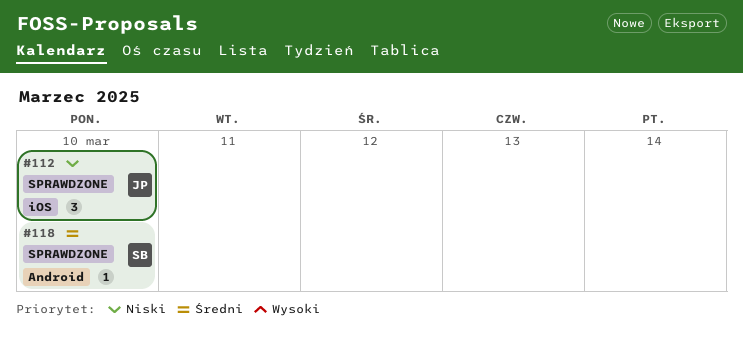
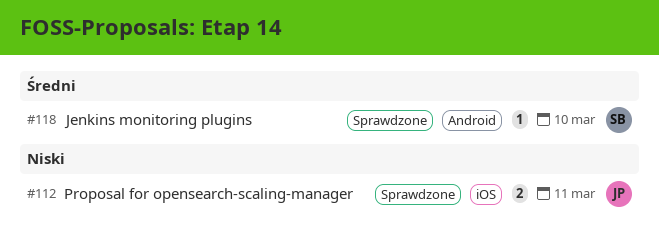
#112, estimate: 3 -> 2
#112, due: Mar 10 -> Mar 11

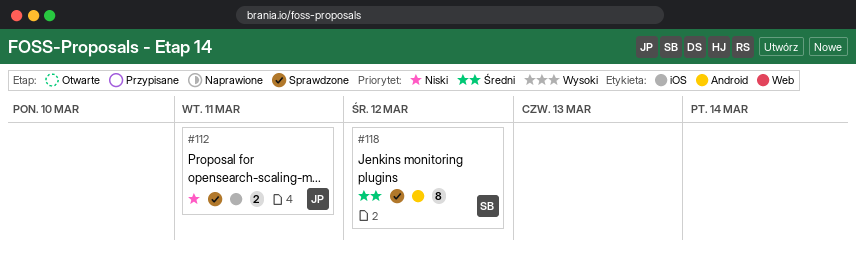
#118, estimate: 1 -> 8
#118, due: Mar 10 -> Mar 12

